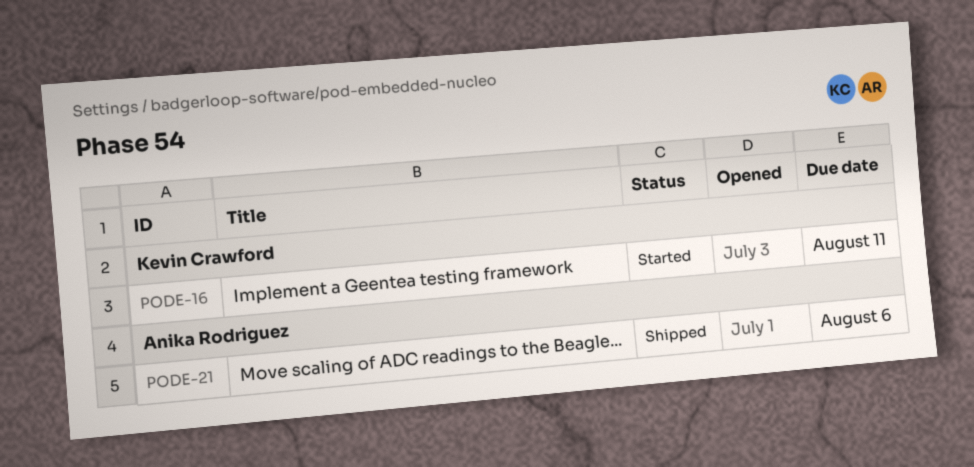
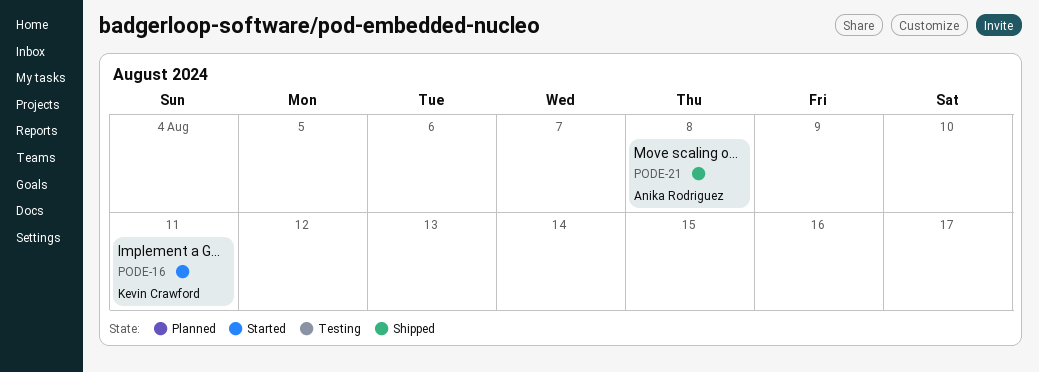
PODE-21, due: Aug 6 -> Aug 8

